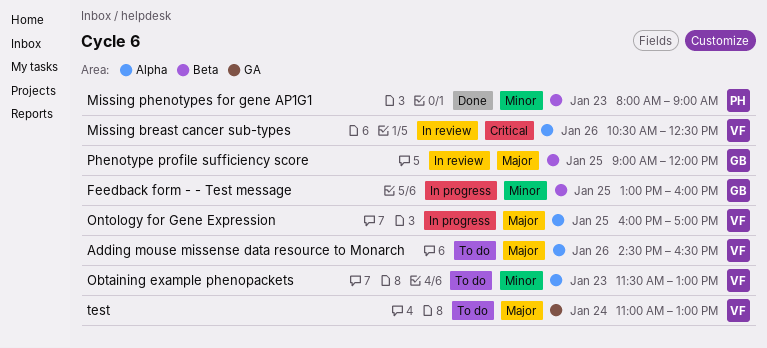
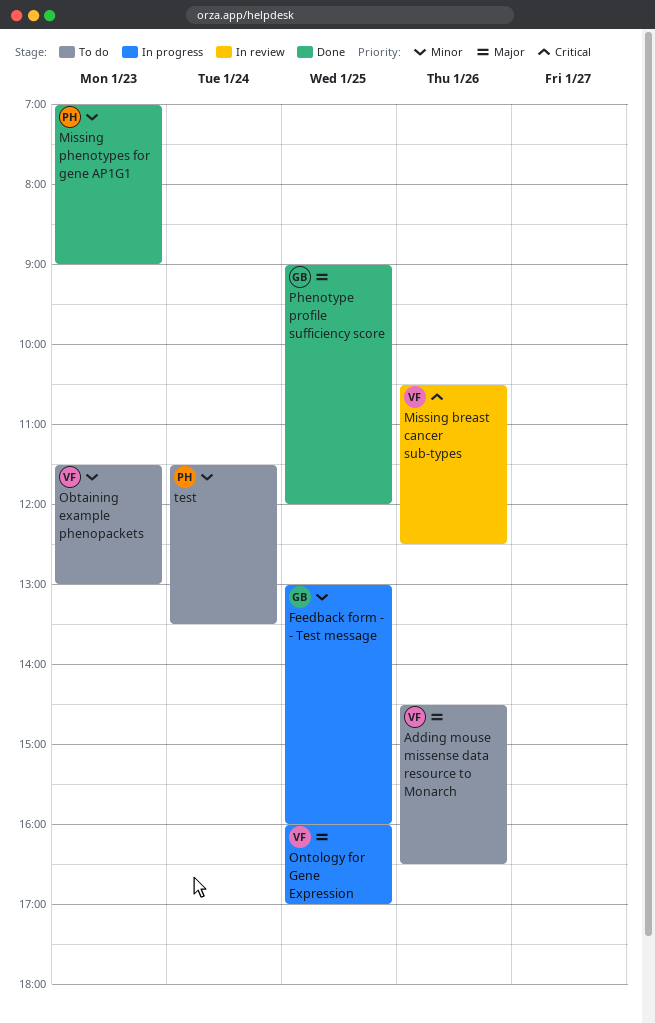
Missing phenotypes for gene AP1G1, begins: 08:00 -> 07:00
Phenotype profile sufficiency score, status: In review -> Done
test, owner: VF -> PH
test, priority: Major -> Minor
test, begins: 11:00 -> 11:30
test, ends: 13:00 -> 13:30

